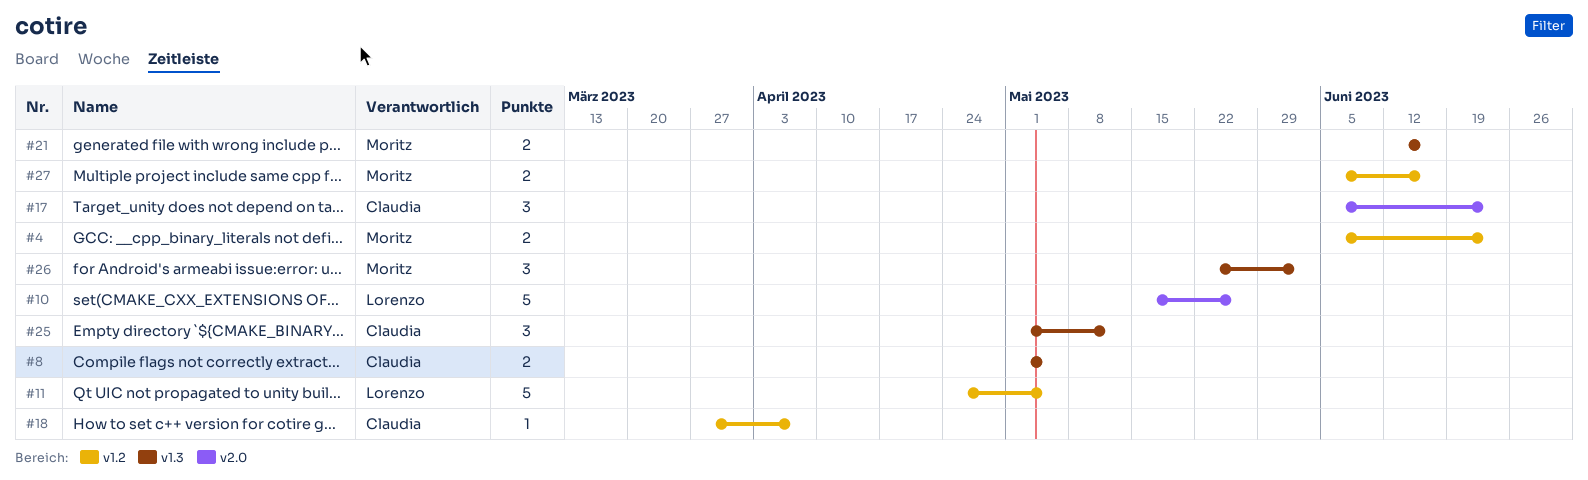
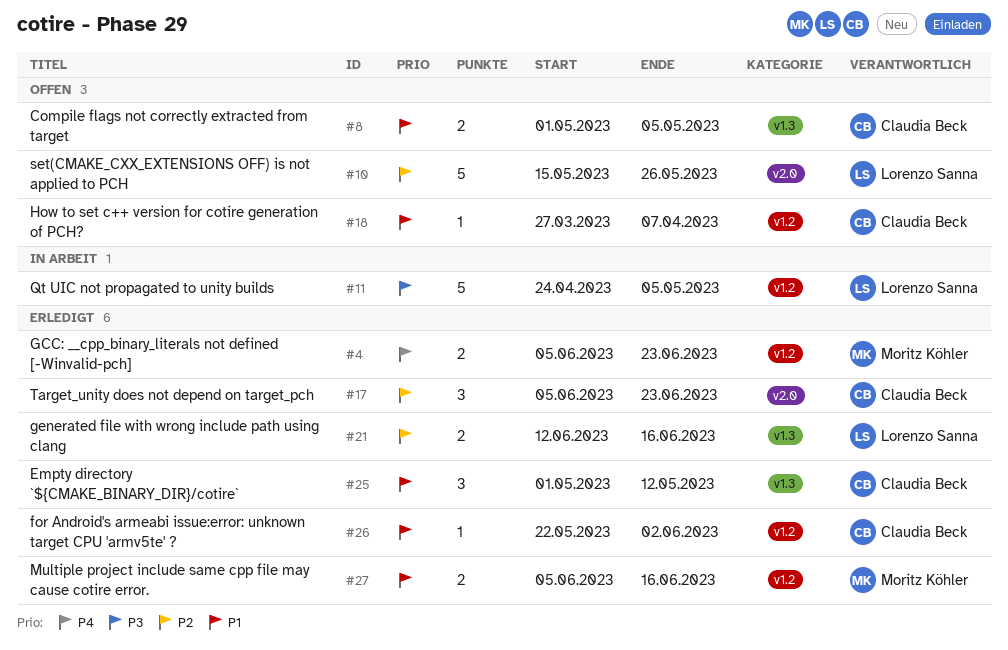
#21, owner: Moritz Köhler -> Lorenzo Sanna
#26, owner: Moritz Köhler -> Claudia Beck
#26, label: v1.3 -> v1.2
#26, estimate: 3 -> 1

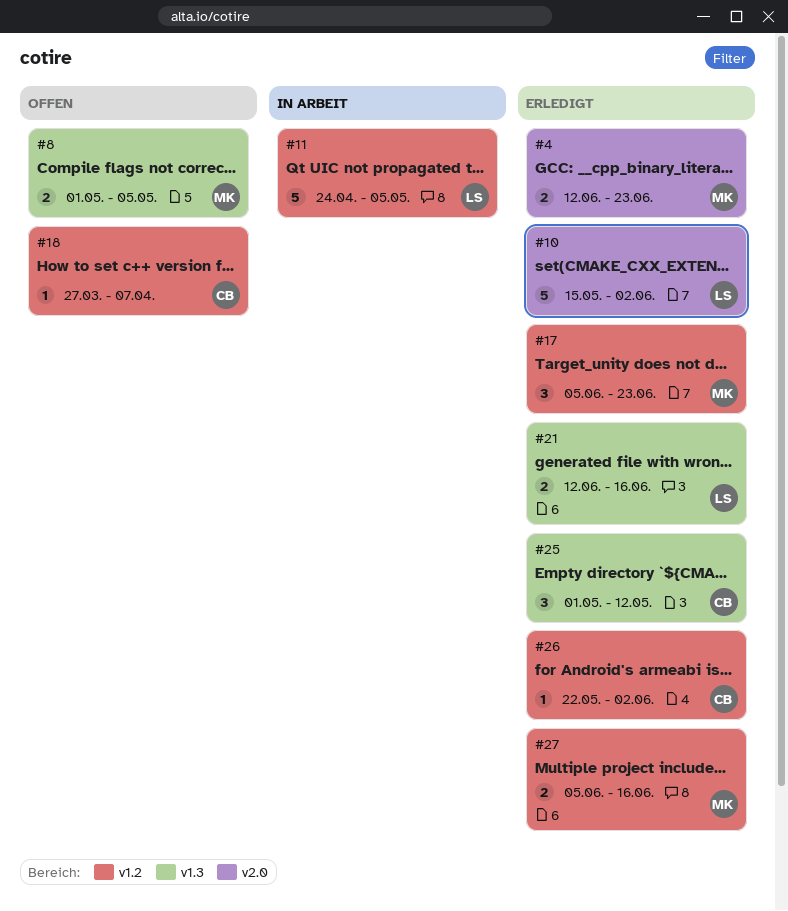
#4, label: v1.2 -> v2.0
#4, start: Jun 5 -> Jun 12
#8, owner: Claudia Beck -> Moritz Köhler
#10, status: Offen -> Erledigt
#10, due: May 26 -> Jun 2
#17, owner: Claudia Beck -> Moritz Köhler
#17, label: v2.0 -> v1.2

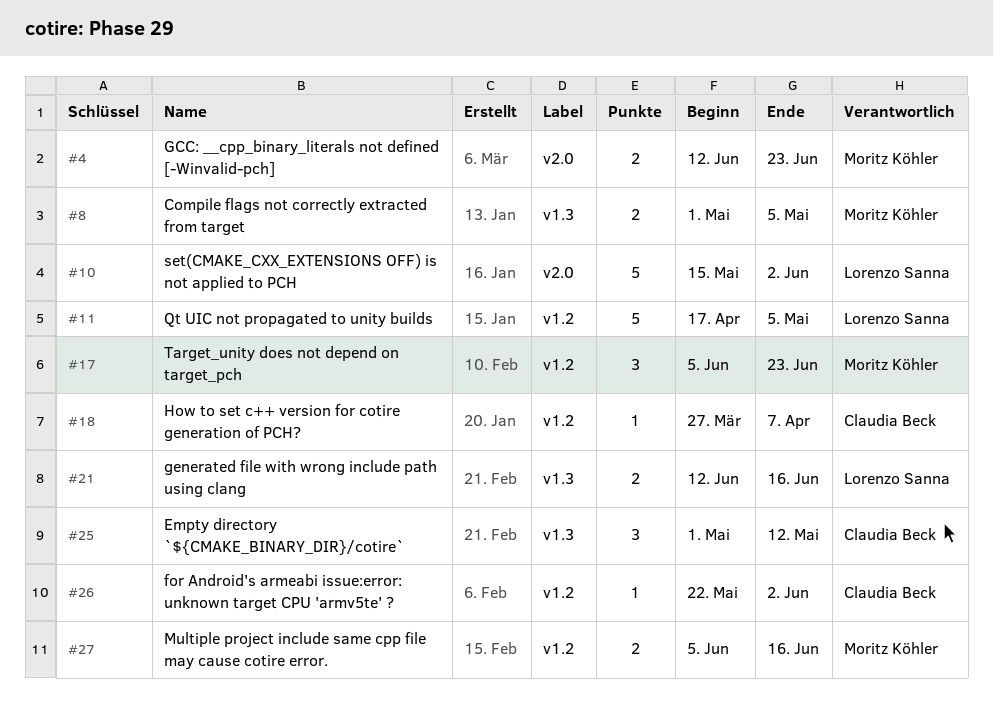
#11, start: Apr 24 -> Apr 17

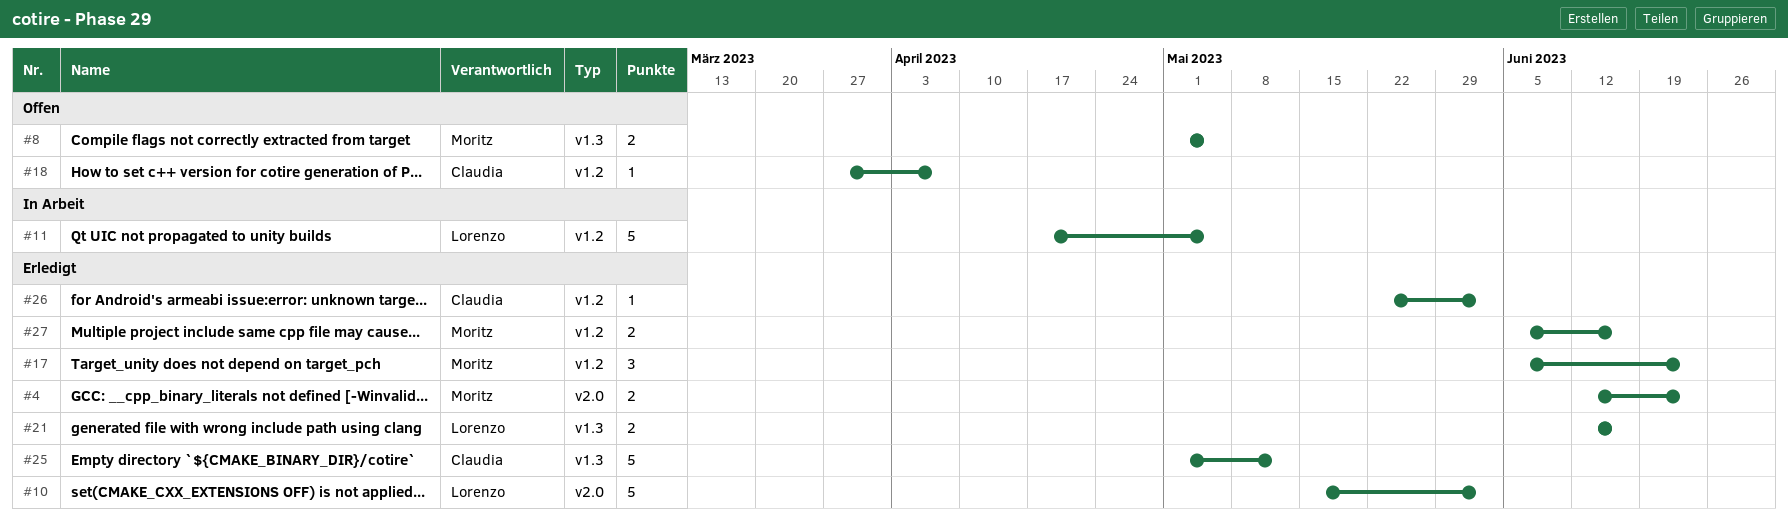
#25, estimate: 3 -> 5

